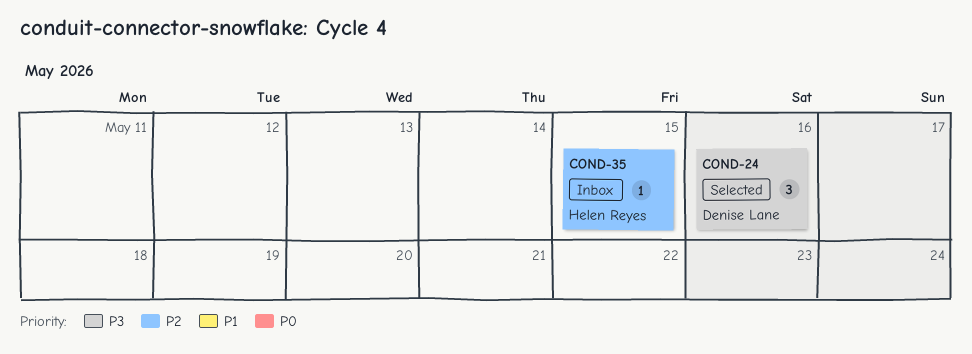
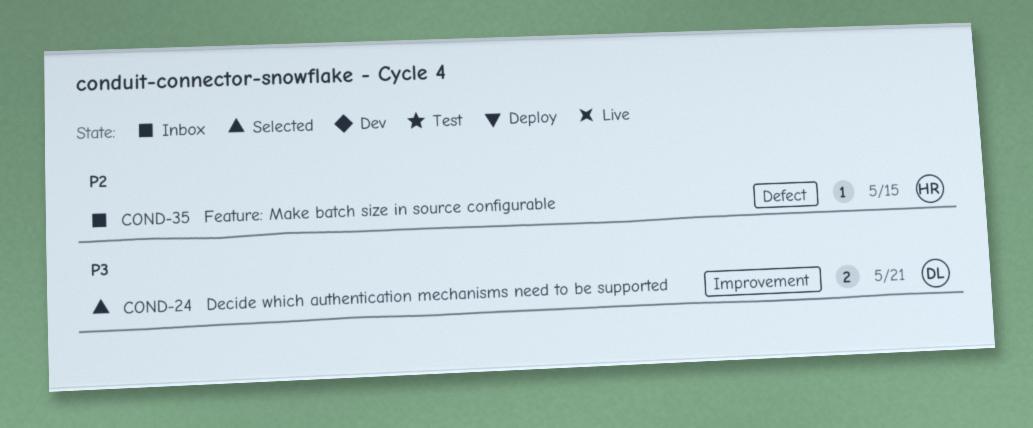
COND-24, estimate: 3 -> 2
COND-24, due: May 16 -> May 21

